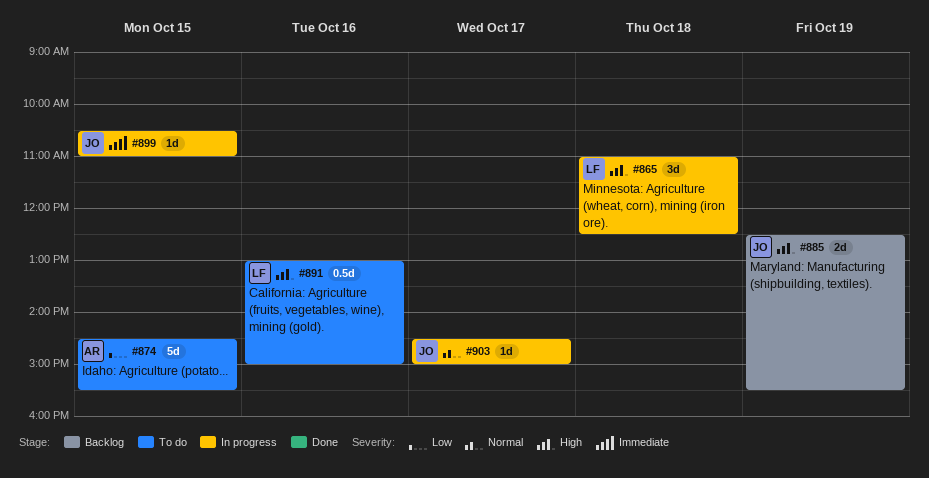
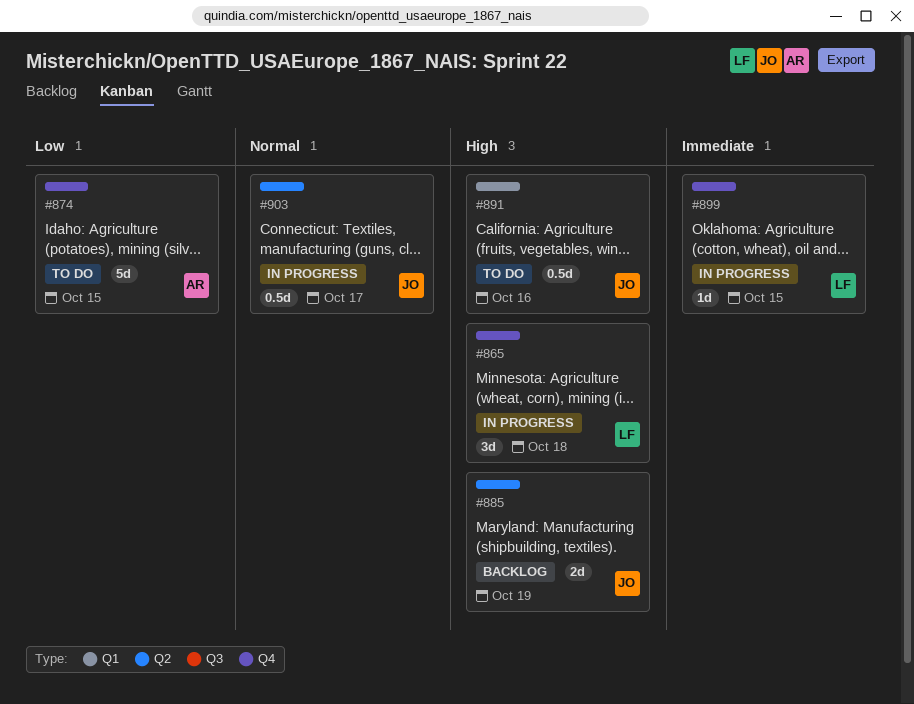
#891, owner: LF -> JO
#899, owner: JO -> LF
#903, estimate: 1d -> 0.5d

